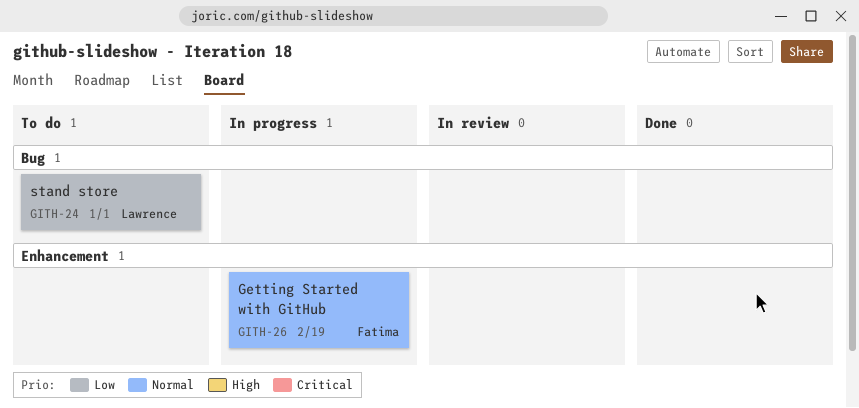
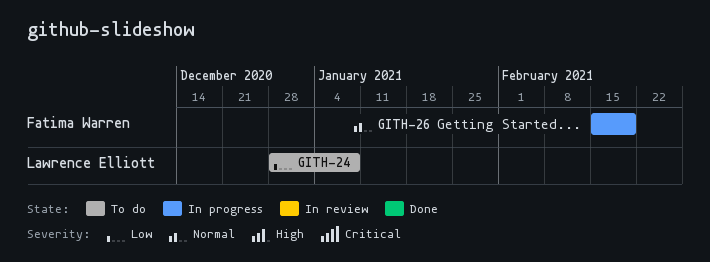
GITH-24, due: Jan 1 -> Jan 8

